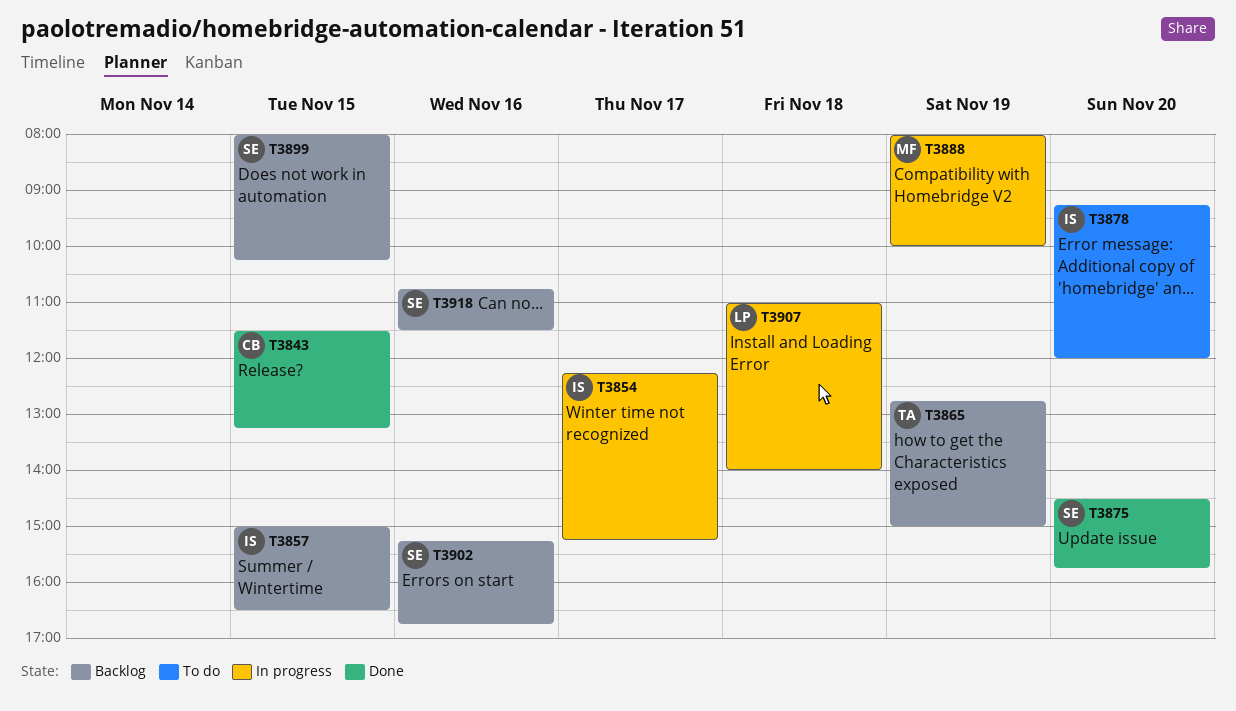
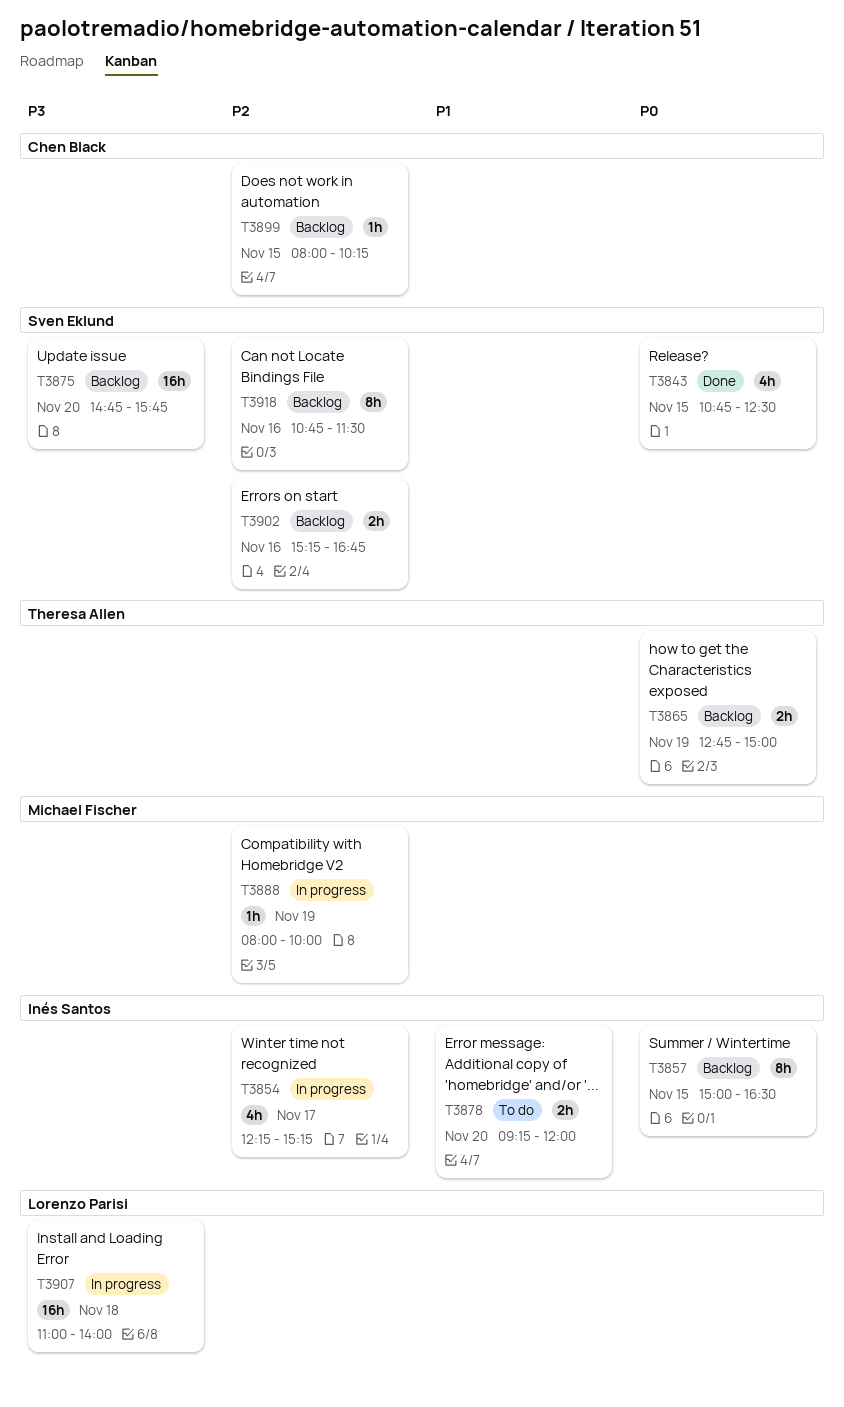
T3843, owner: Chen Black -> Sven Eklund
T3843, begins: 11:30 -> 10:45
T3843, ends: 13:15 -> 12:30
T3875, status: Done -> Backlog
T3875, begins: 14:30 -> 14:45
T3899, owner: Sven Eklund -> Chen Black

